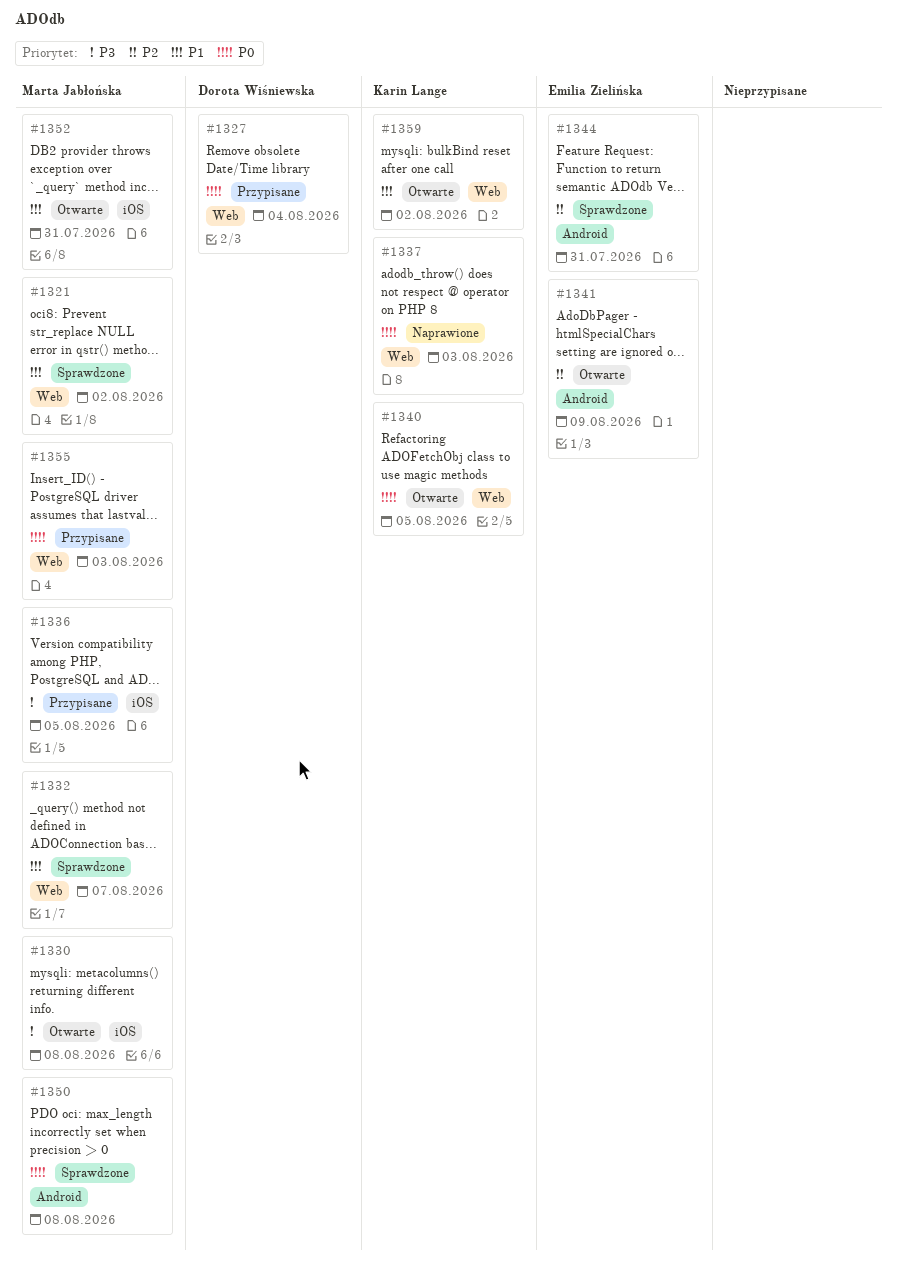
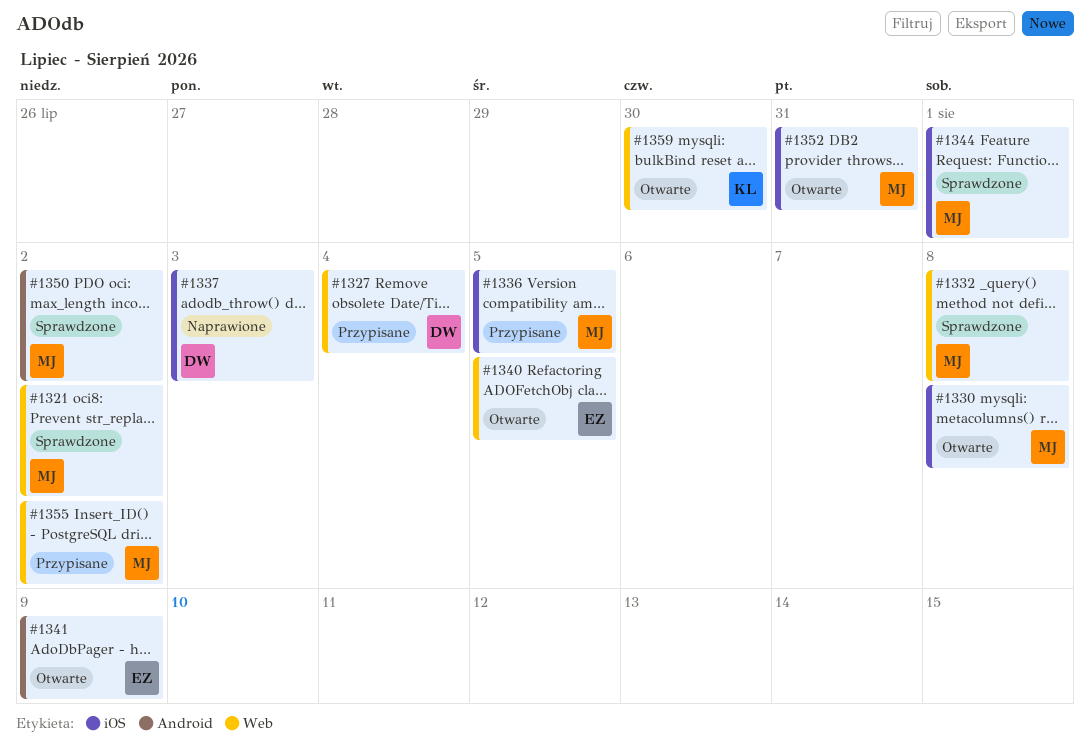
#1332, due: Aug 7 -> Aug 8
#1337, owner: Karin Lange -> Dorota Wiśniewska
#1337, label: Web -> iOS
#1340, owner: Karin Lange -> Emilia Zielińska
#1344, owner: Emilia Zielińska -> Marta Jabłońska
#1344, label: Android -> iOS
#1344, due: Jul 31 -> Aug 1
#1350, due: Aug 8 -> Aug 2
#1355, due: Aug 3 -> Aug 2
#1359, due: Aug 2 -> Jul 30

